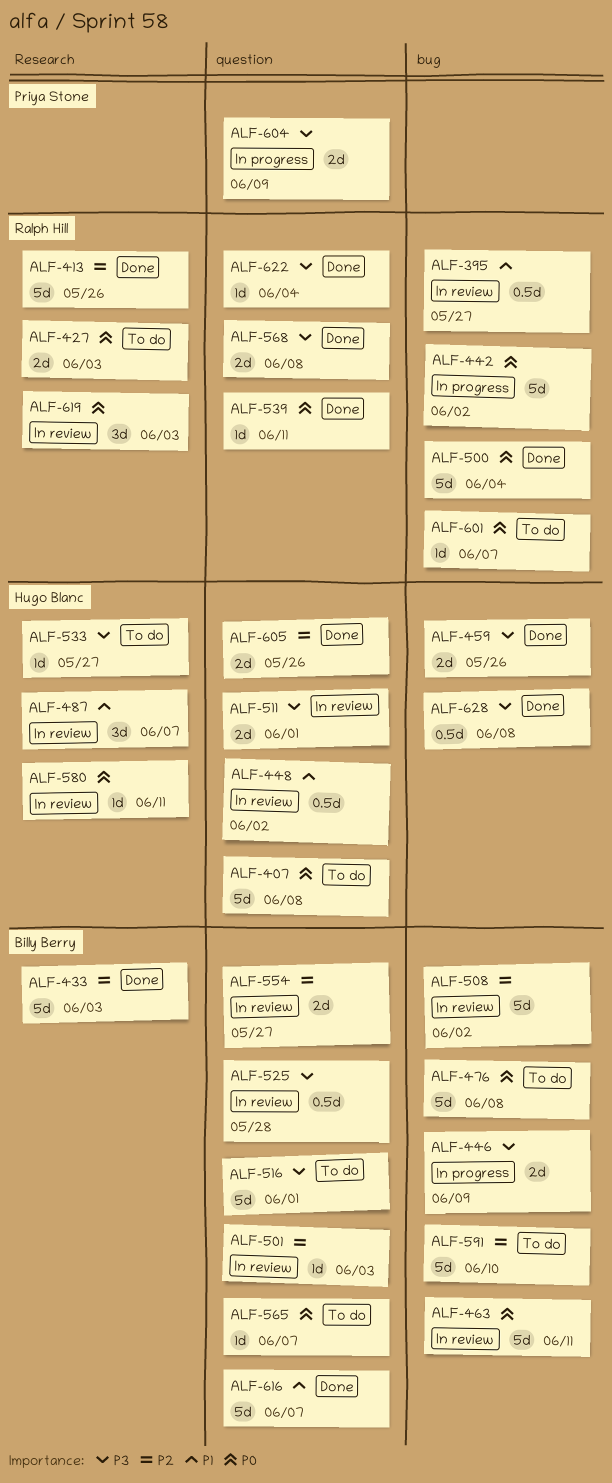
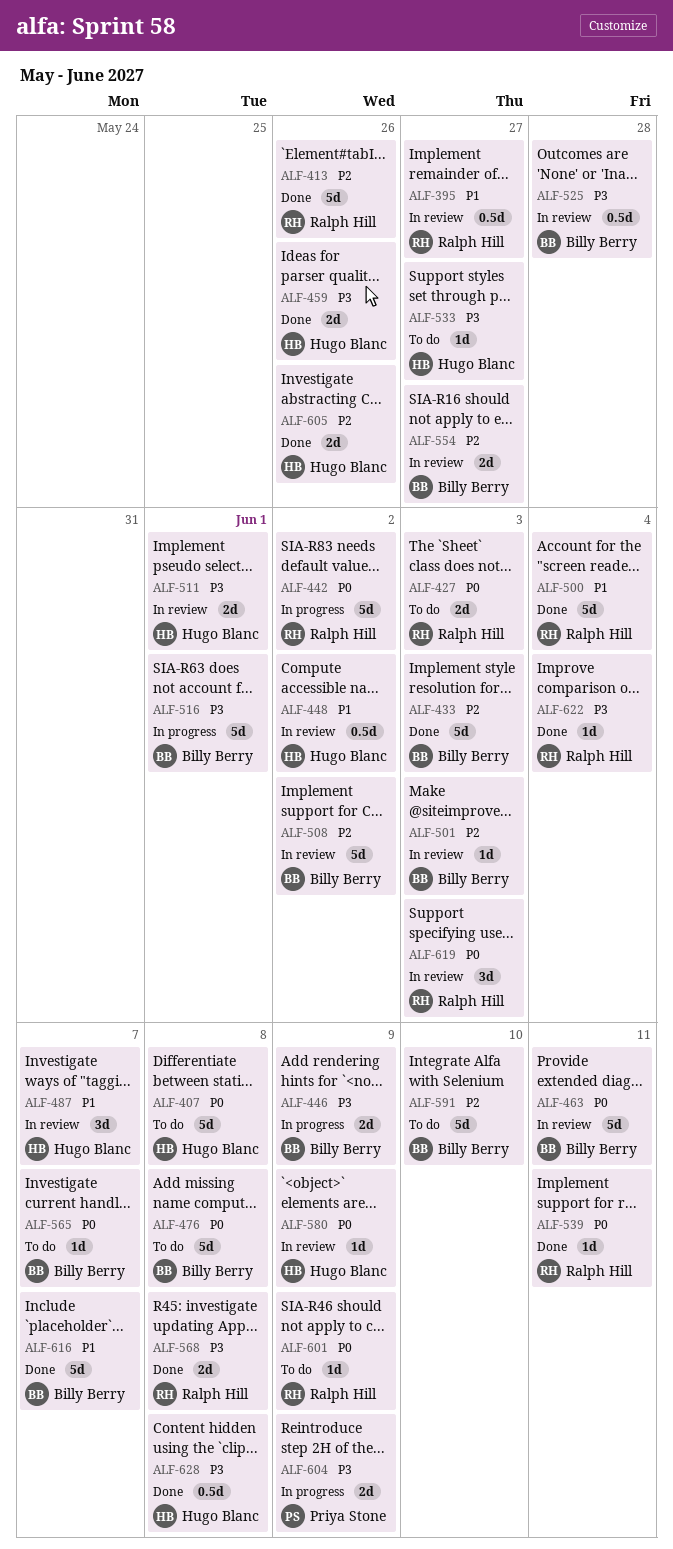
ALF-500, priority: P0 -> P1
ALF-516, status: To do -> In progress
ALF-580, due: Jun 11 -> Jun 9
ALF-601, due: Jun 7 -> Jun 9

